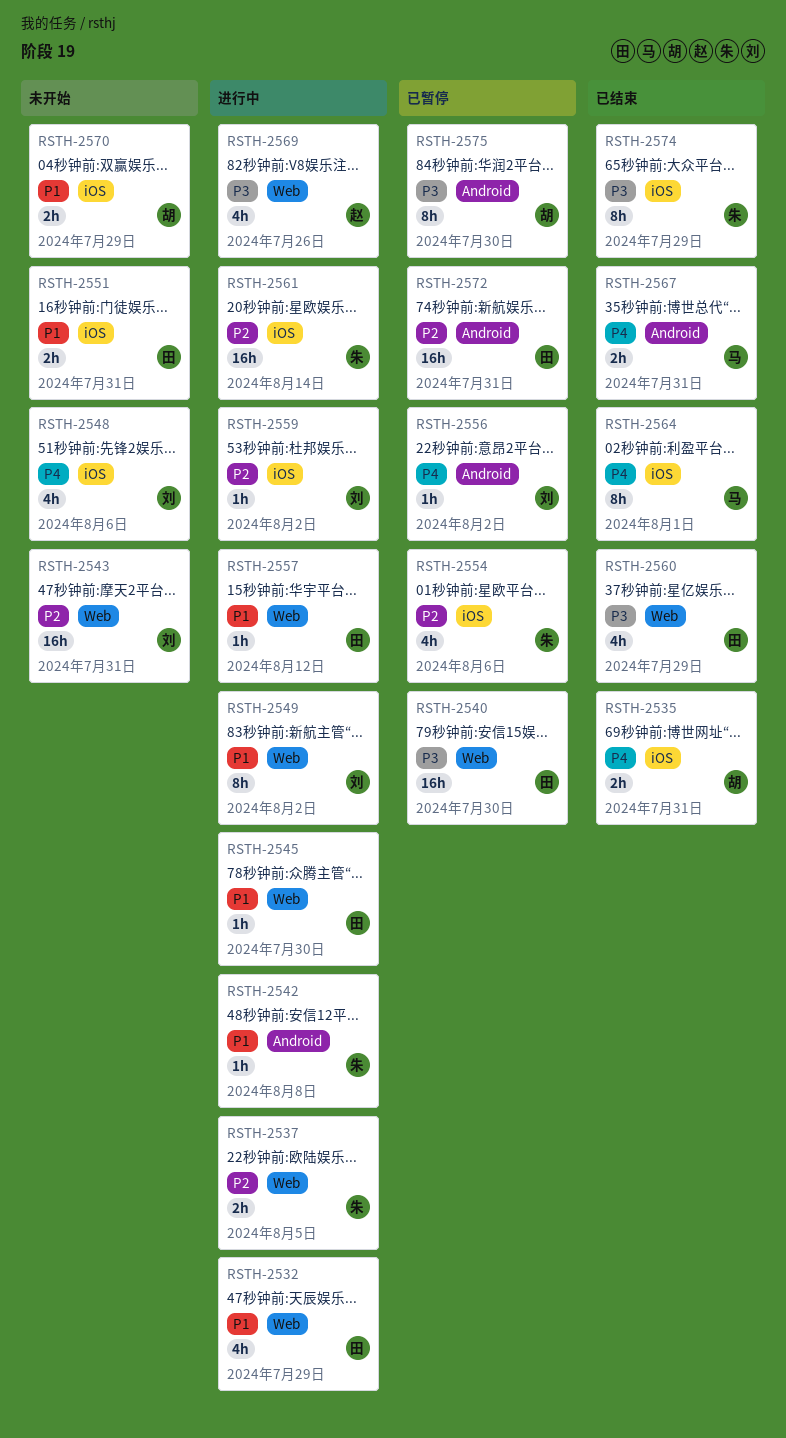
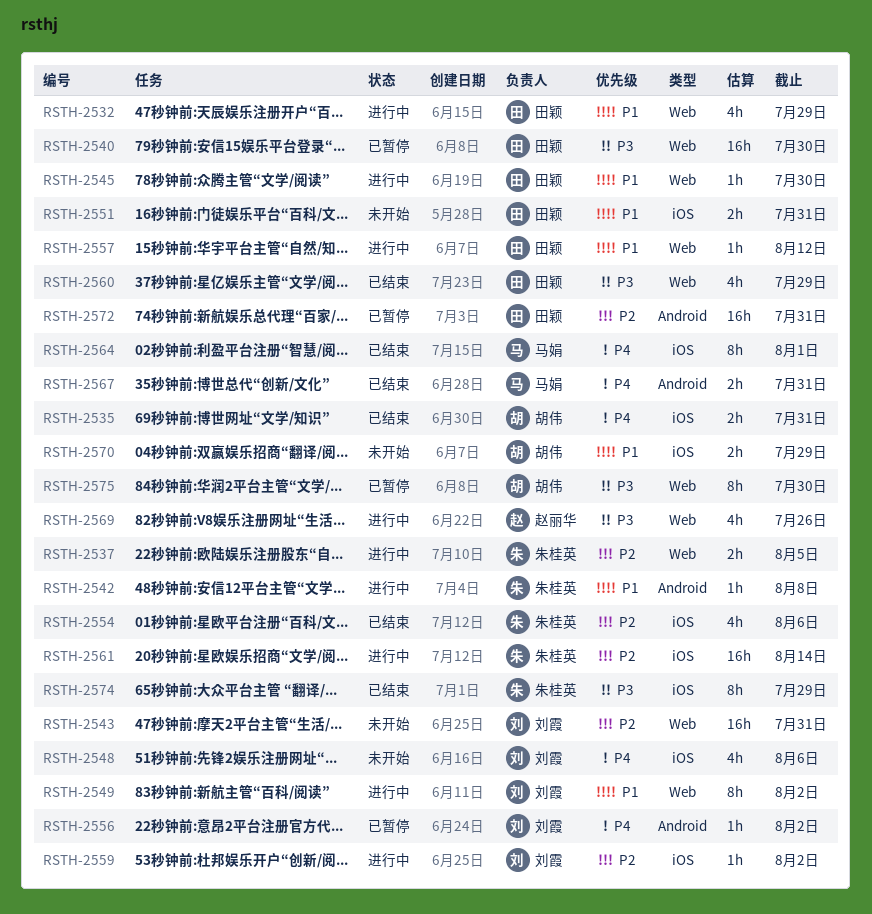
RSTH-2554, status: 已暂停 -> 已结束
RSTH-2575, label: Android -> Web

